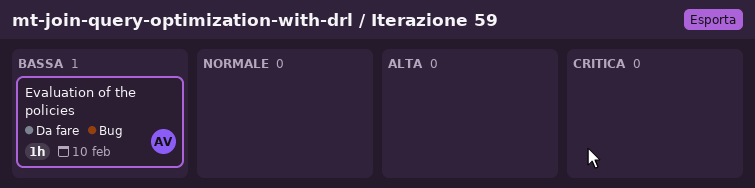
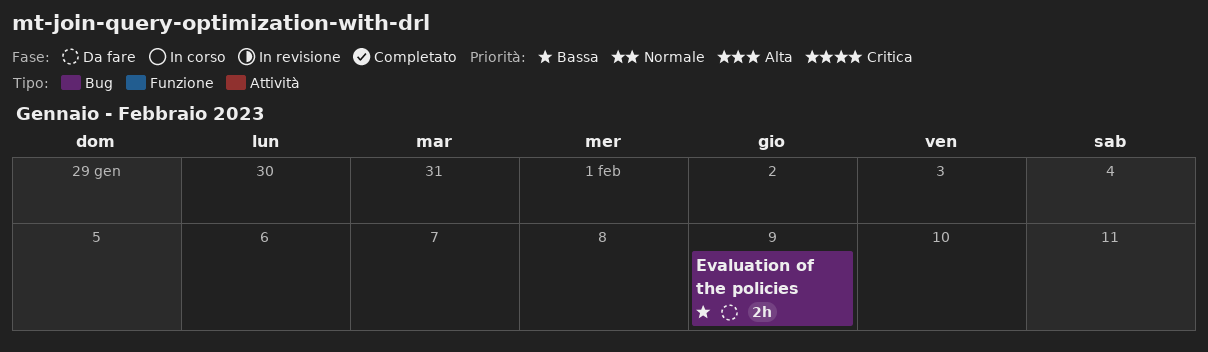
Evaluation of the policies, estimate: 1h -> 2h
Evaluation of the policies, due: Feb 10 -> Feb 9

